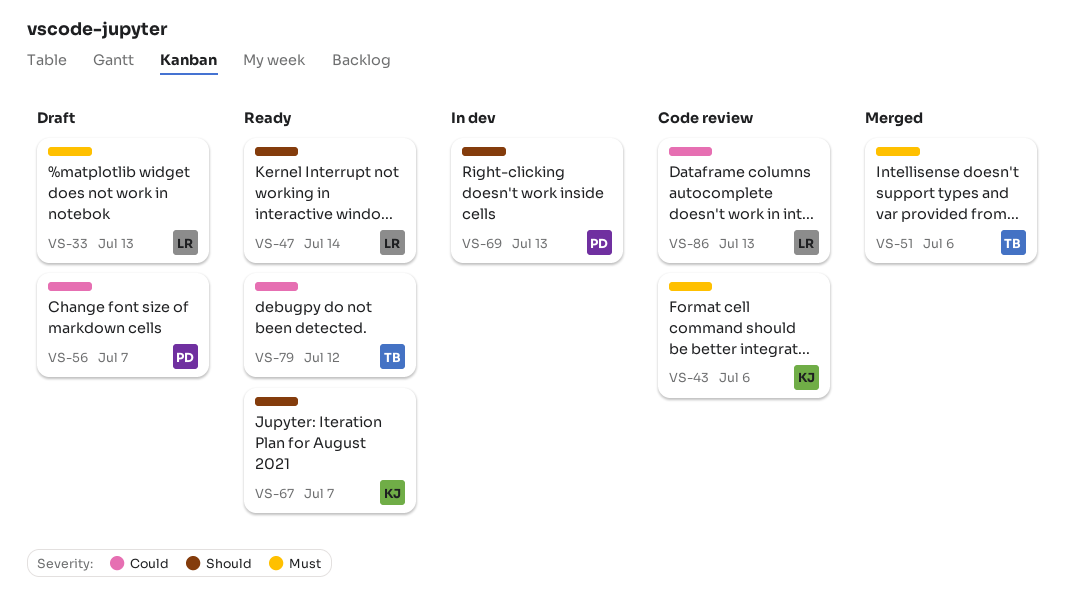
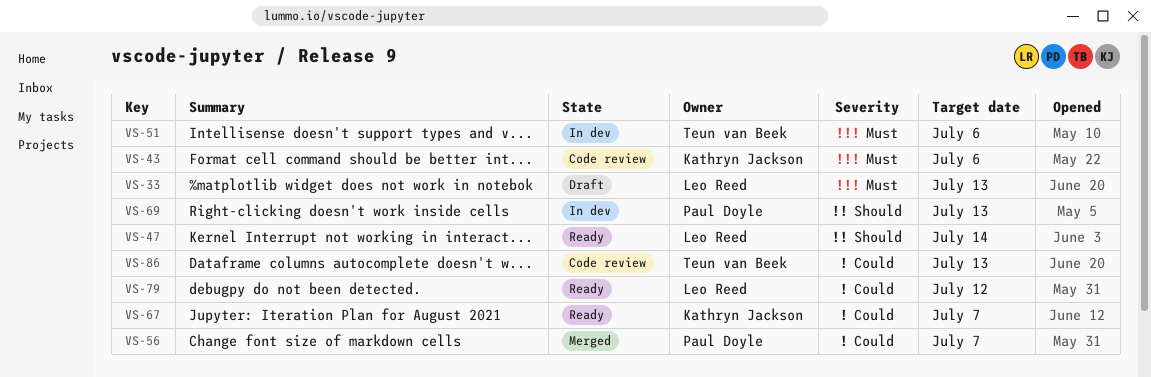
VS-51, status: Merged -> In dev
VS-56, status: Draft -> Merged
VS-67, priority: Should -> Could
VS-79, owner: Teun van Beek -> Leo Reed
VS-86, owner: Leo Reed -> Teun van Beek

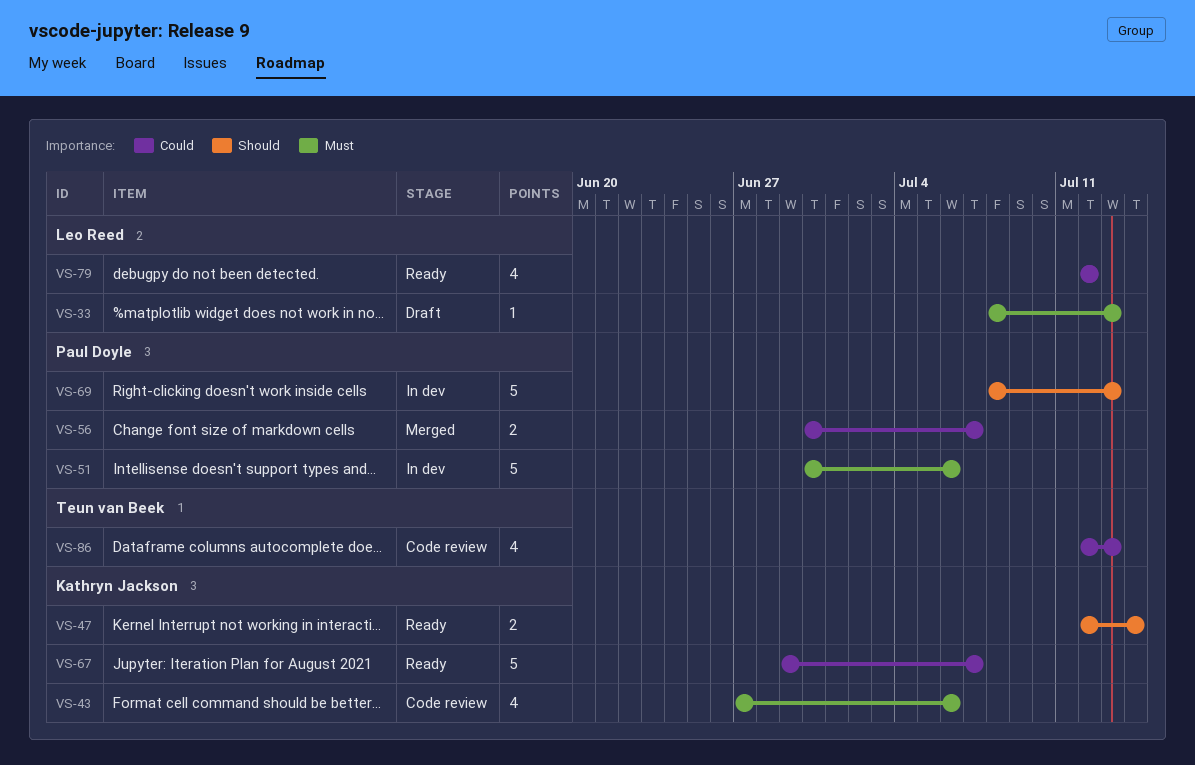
VS-47, owner: Leo Reed -> Kathryn Jackson
VS-51, owner: Teun van Beek -> Paul Doyle

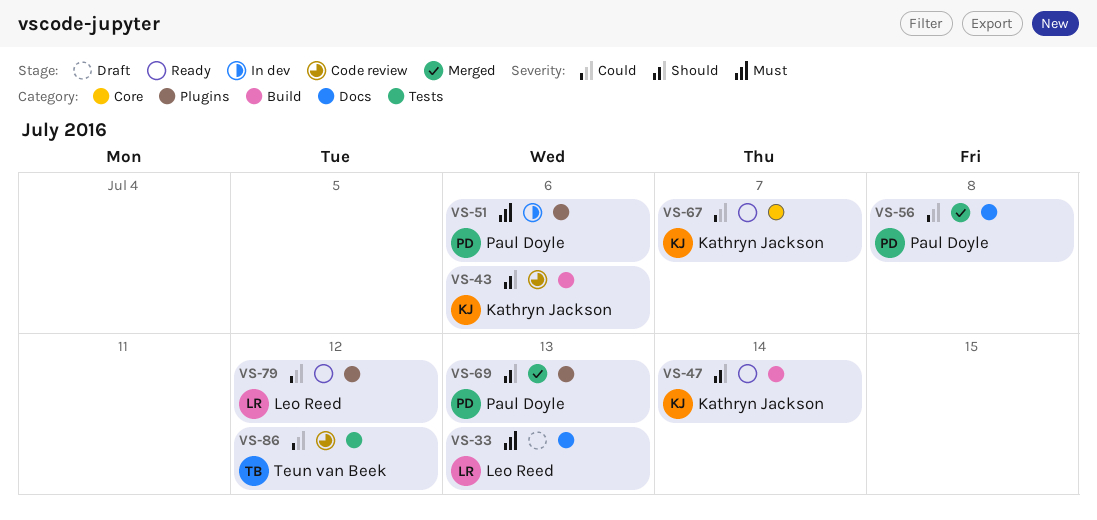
VS-43, priority: Must -> Should
VS-56, due: Jul 7 -> Jul 8
VS-69, status: In dev -> Merged
VS-86, due: Jul 13 -> Jul 12

